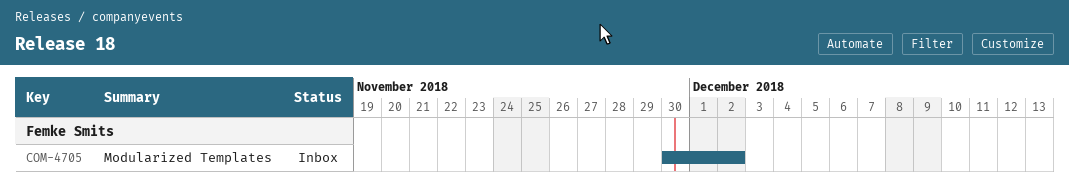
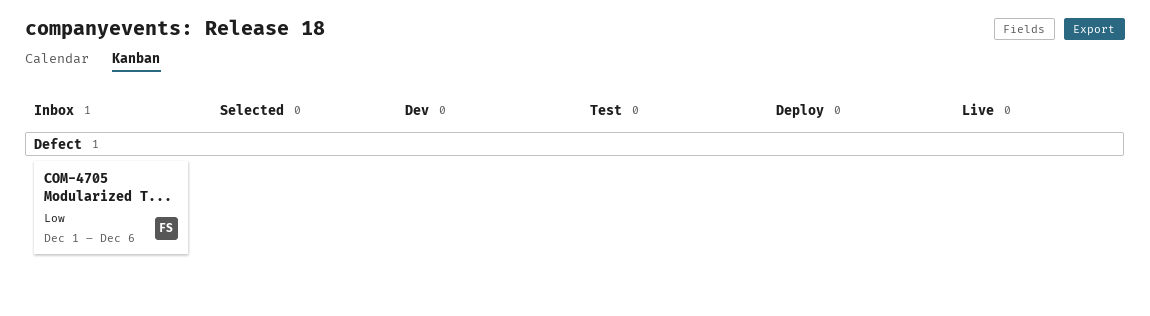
COM-4705, start: Nov 30 -> Dec 1
COM-4705, due: Dec 2 -> Dec 6

